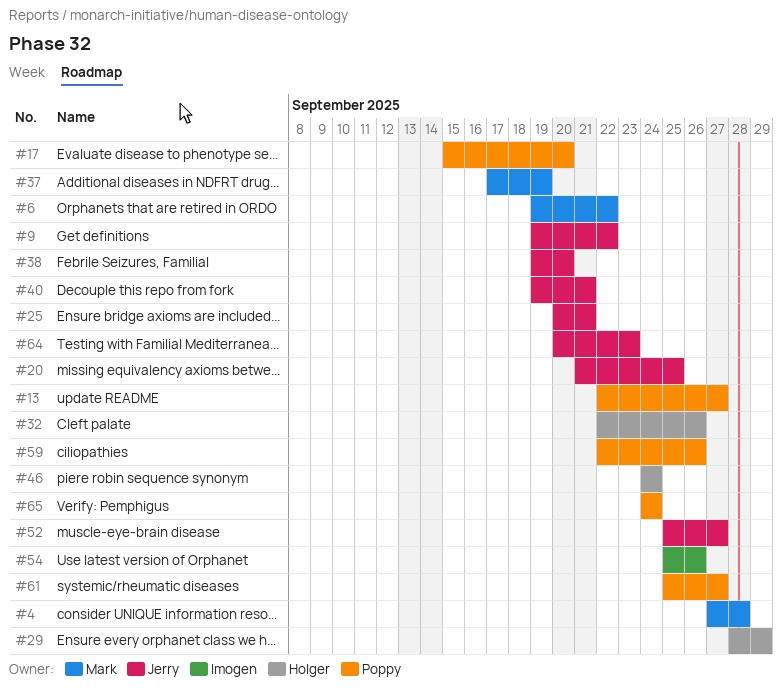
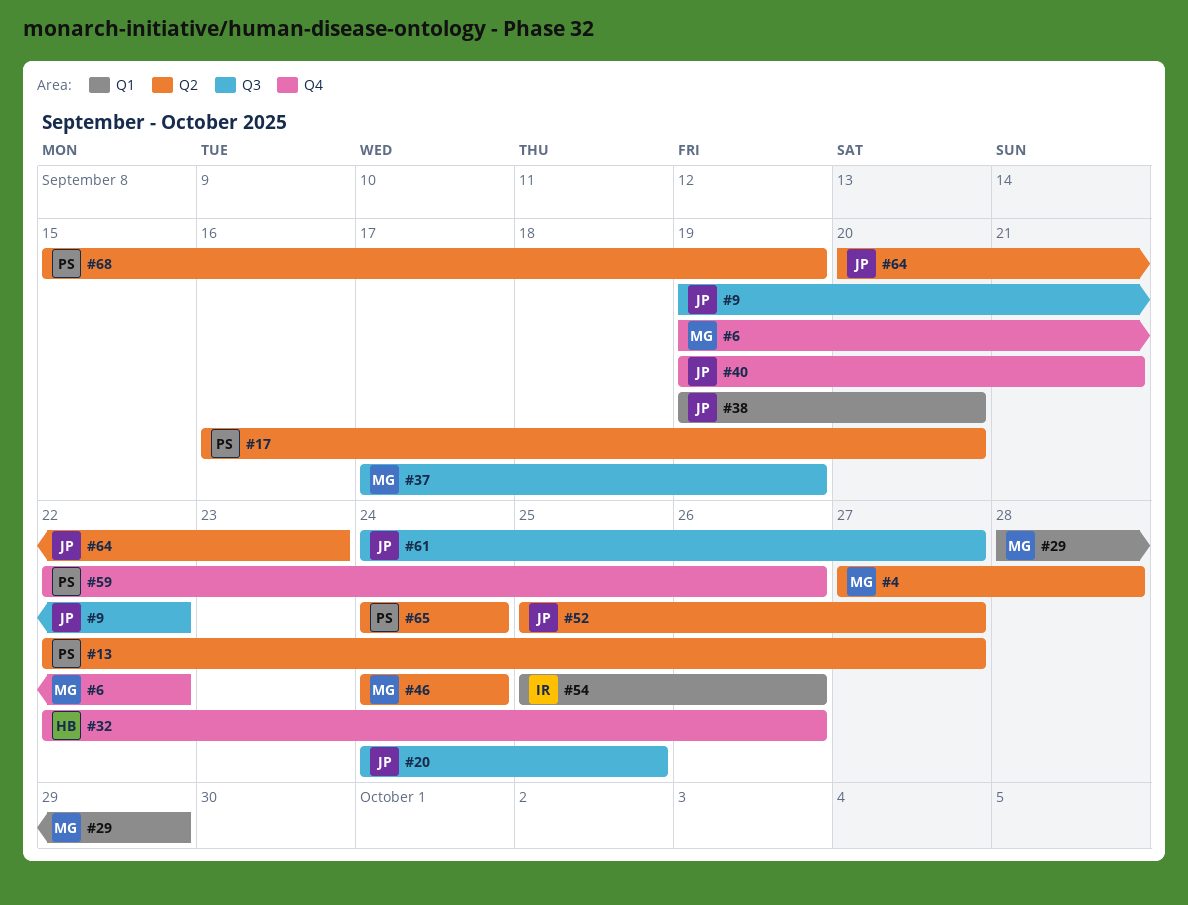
#17, start: Sep 15 -> Sep 16
#20, start: Sep 21 -> Sep 24
#25: present -> none
#29, owner: Holger -> Mark
#46, owner: Holger -> Mark
#61, owner: Poppy -> Jerry
#61, start: Sep 25 -> Sep 24
#68: none -> present

